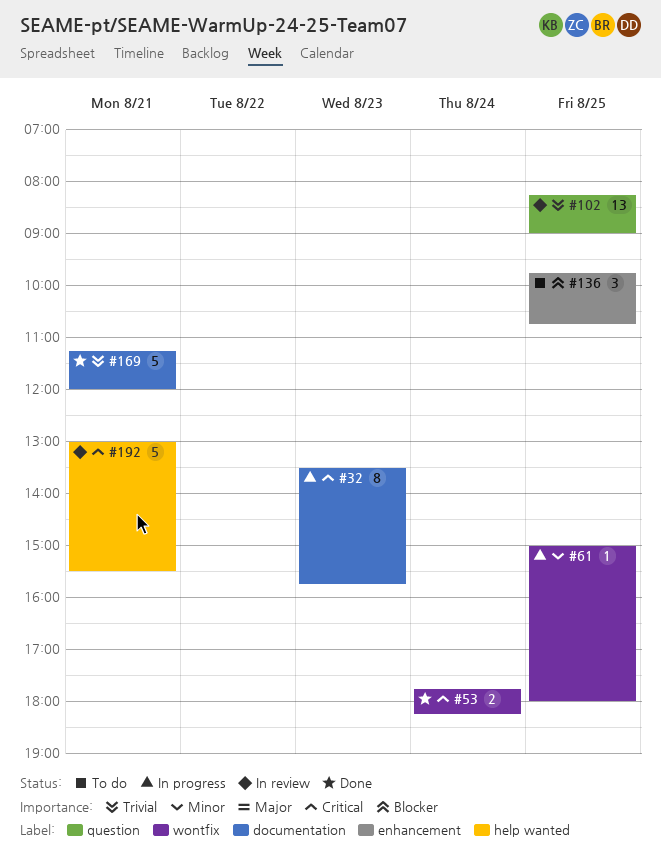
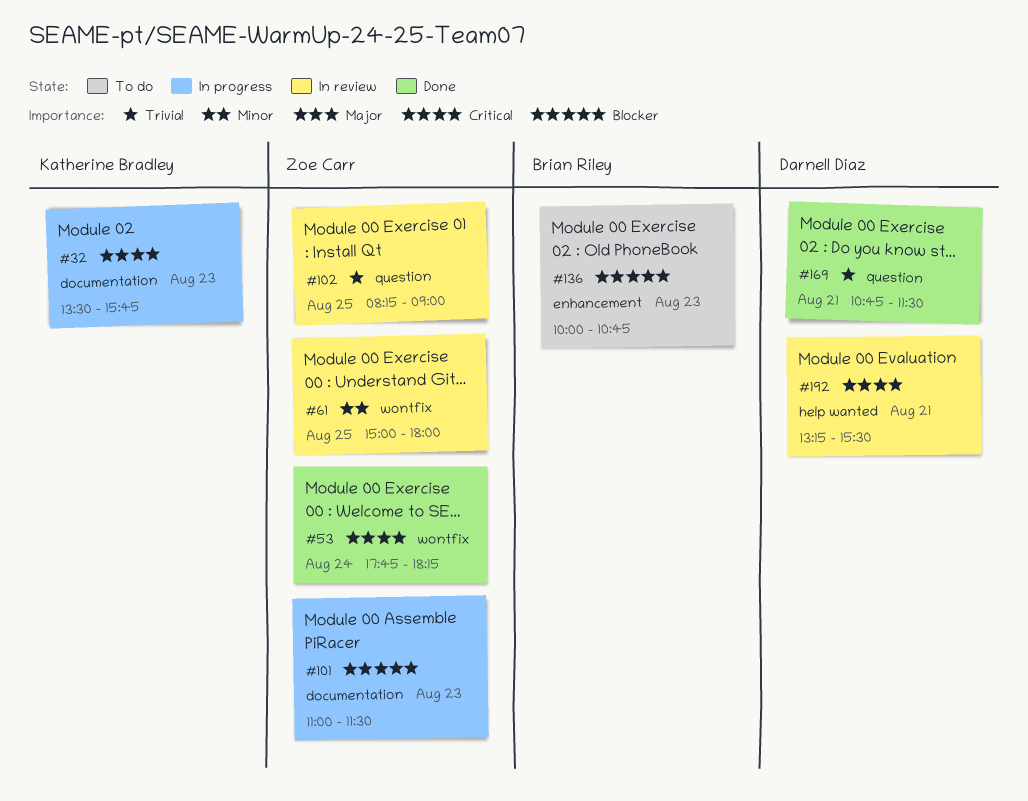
#61, status: In progress -> In review
#101: none -> present
#136, day: Aug 25 -> Aug 23
#136, begins: 09:45 -> 10:00
#169, label: documentation -> question
#169, begins: 11:15 -> 10:45
#169, ends: 12:00 -> 11:30
#192, begins: 13:00 -> 13:15

